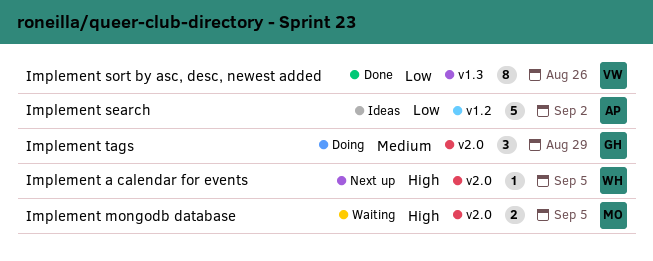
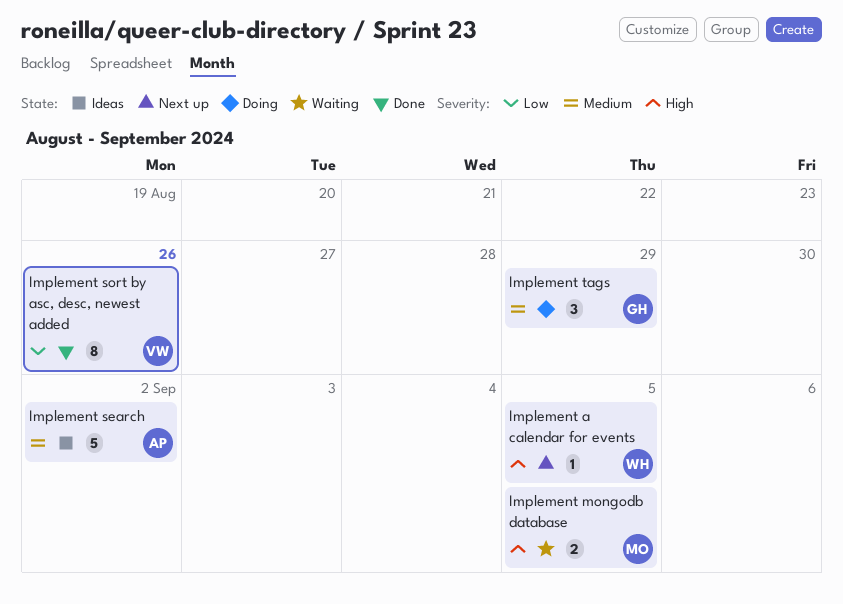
Implement search, priority: Low -> Medium

